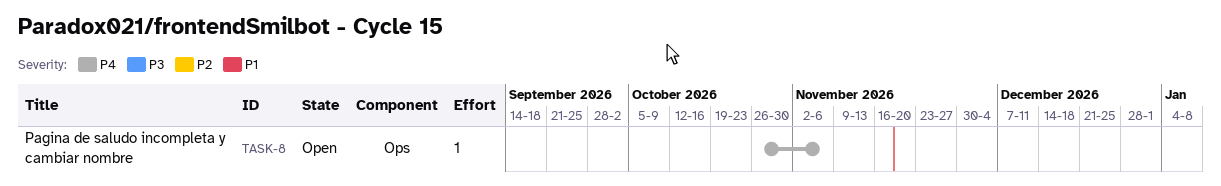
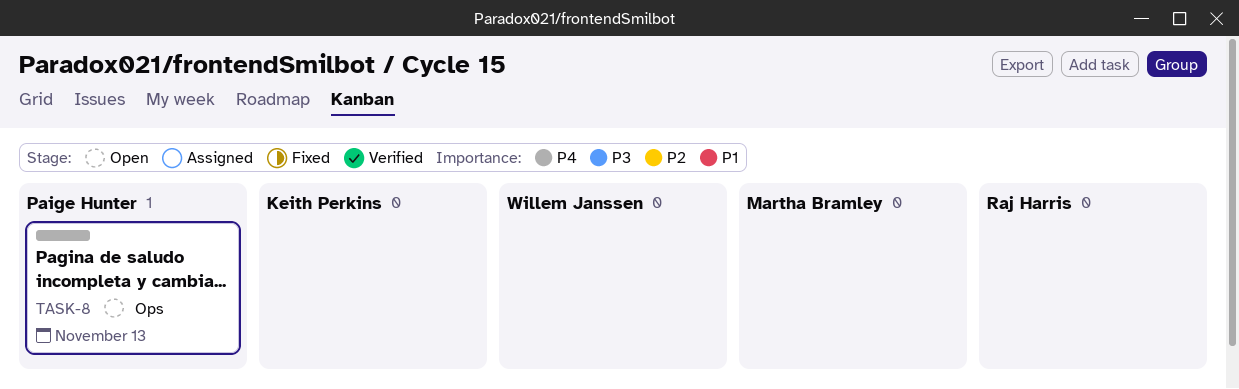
TASK-8, due: Nov 6 -> Nov 13

